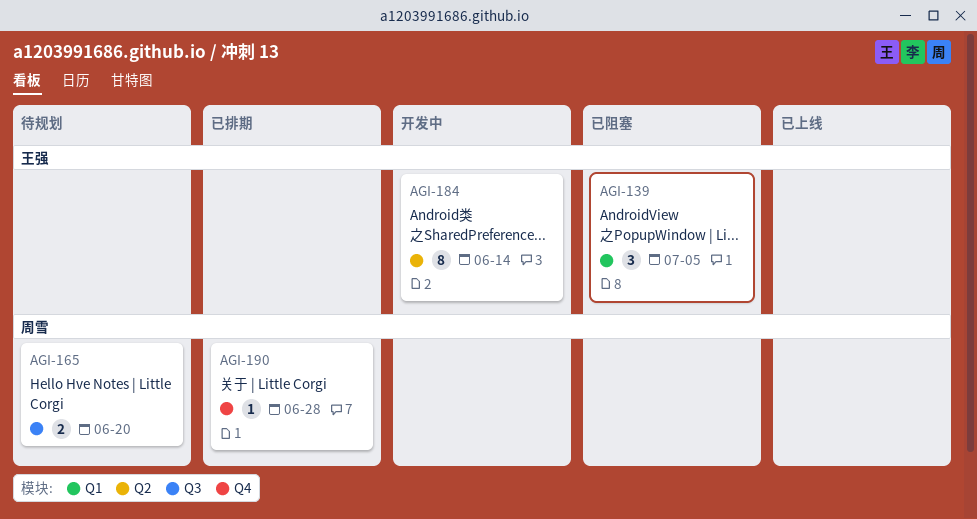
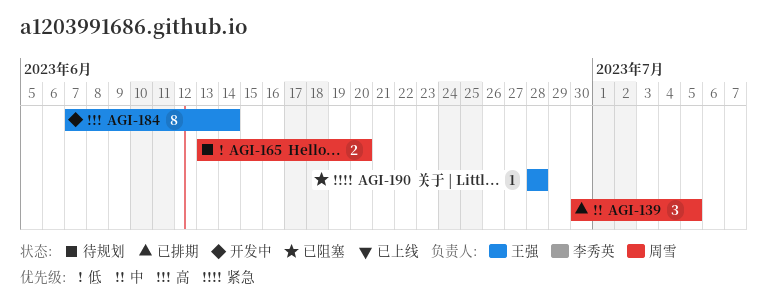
AGI-139, status: 已阻塞 -> 已排期
AGI-139, owner: 王强 -> 周雪
AGI-190, status: 已排期 -> 已阻塞
AGI-190, owner: 周雪 -> 王强

